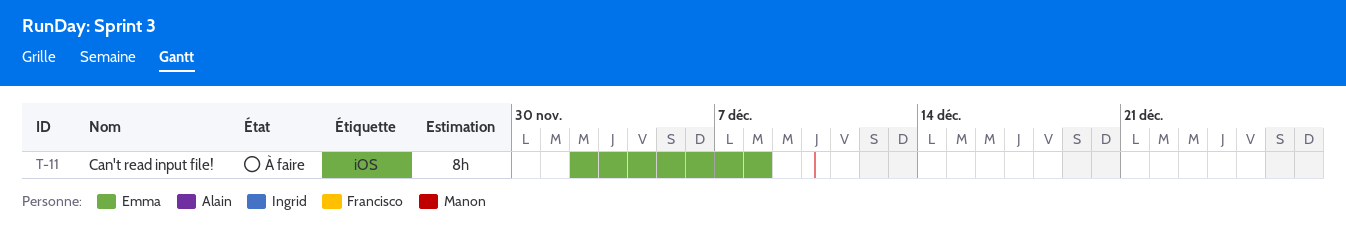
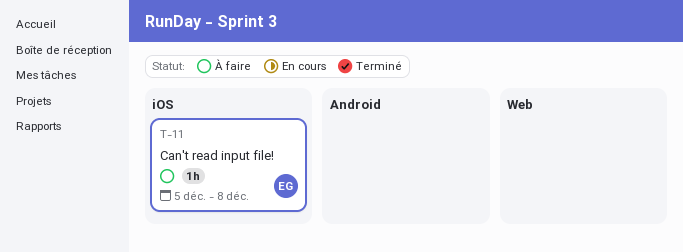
T-11, estimate: 8h -> 1h
T-11, start: Dec 2 -> Dec 5

